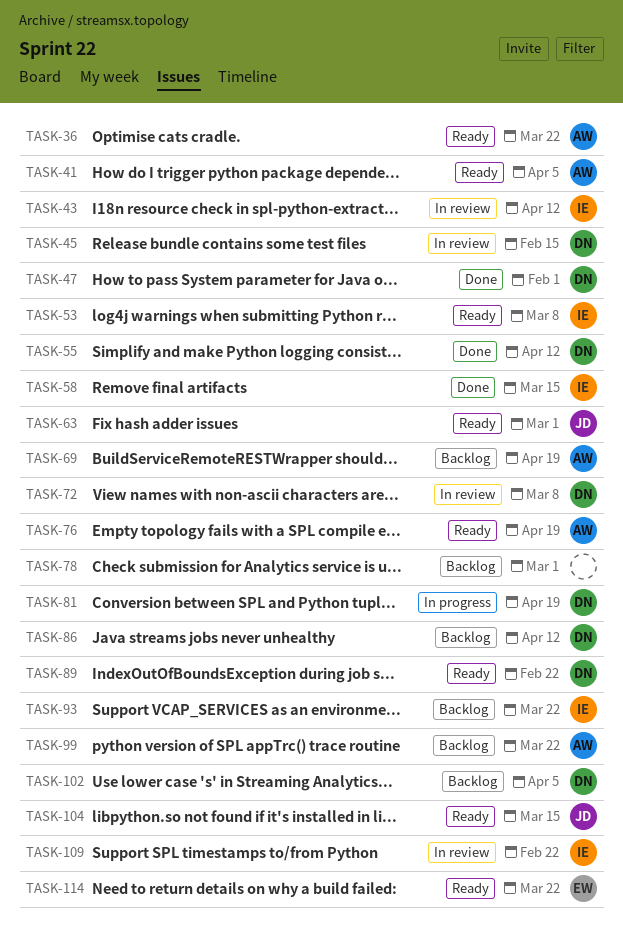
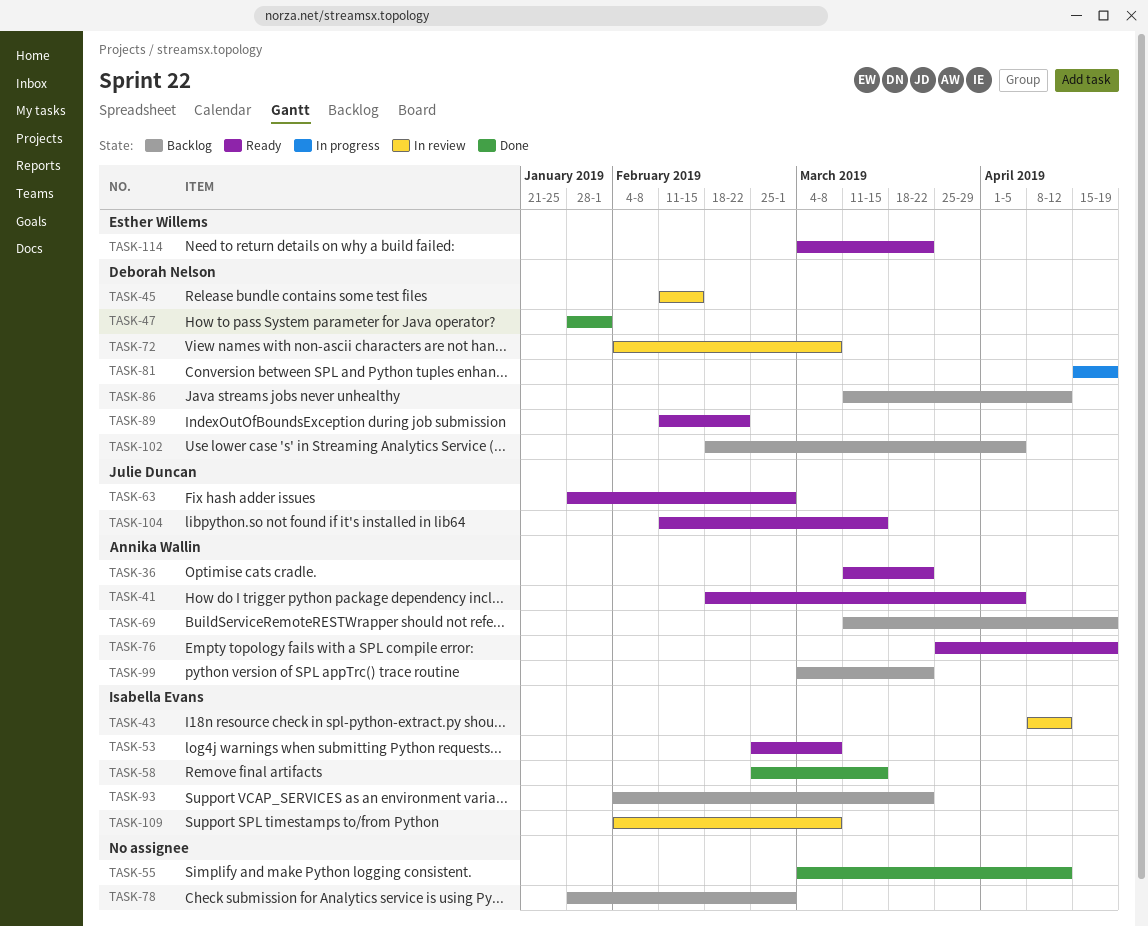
TASK-55, owner: Deborah Nelson -> none
TASK-109, due: Feb 22 -> Mar 8

